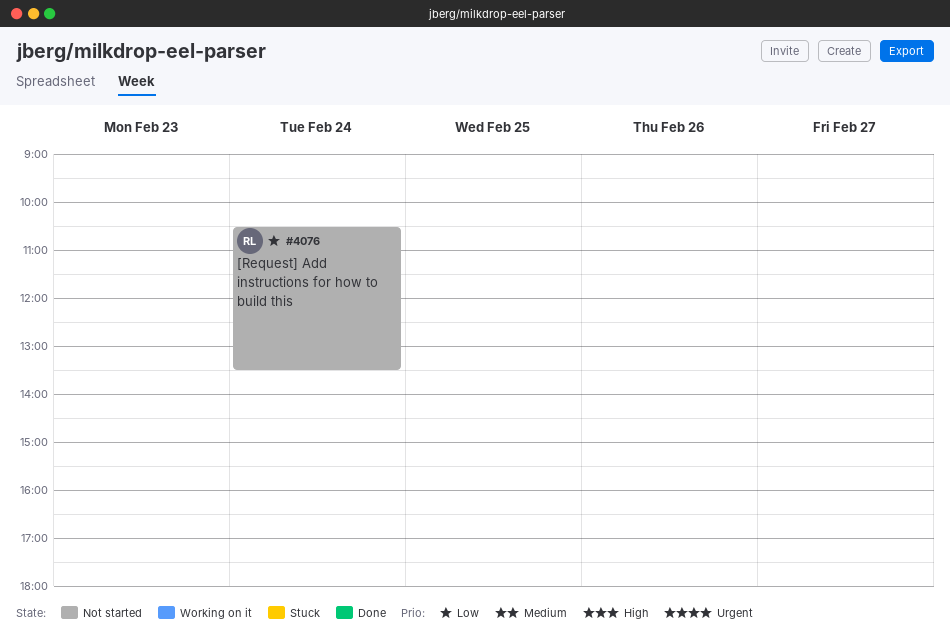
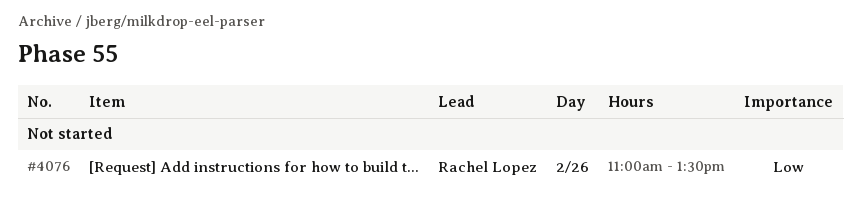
#4076, day: Feb 24 -> Feb 26
#4076, begins: 10:30 -> 11:00

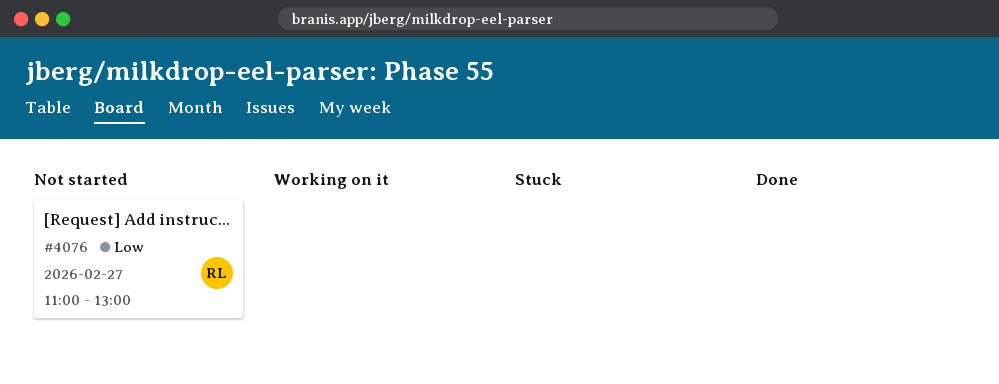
#4076, day: Feb 26 -> Feb 27
#4076, ends: 13:30 -> 13:00

